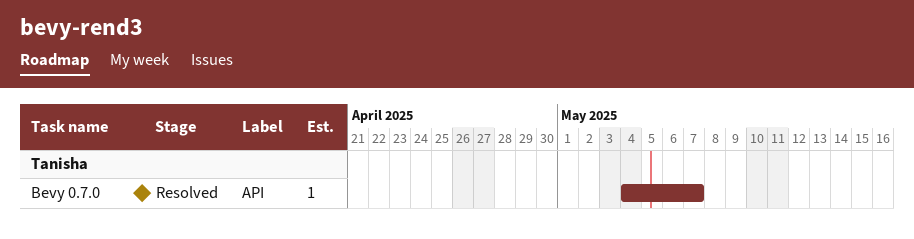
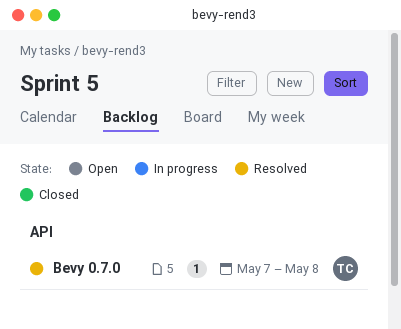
Bevy 0.7.0, start: May 4 -> May 7
Bevy 0.7.0, due: May 7 -> May 8

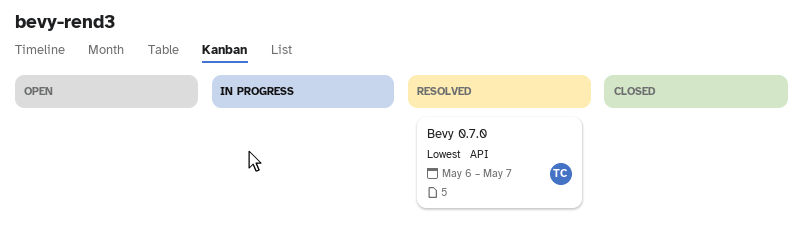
Bevy 0.7.0, start: May 7 -> May 6
Bevy 0.7.0, due: May 8 -> May 7

